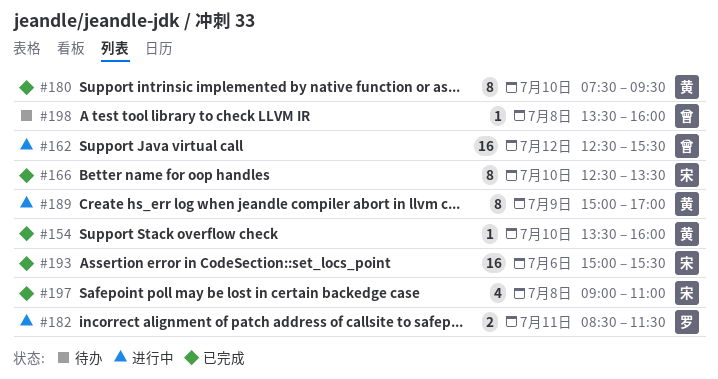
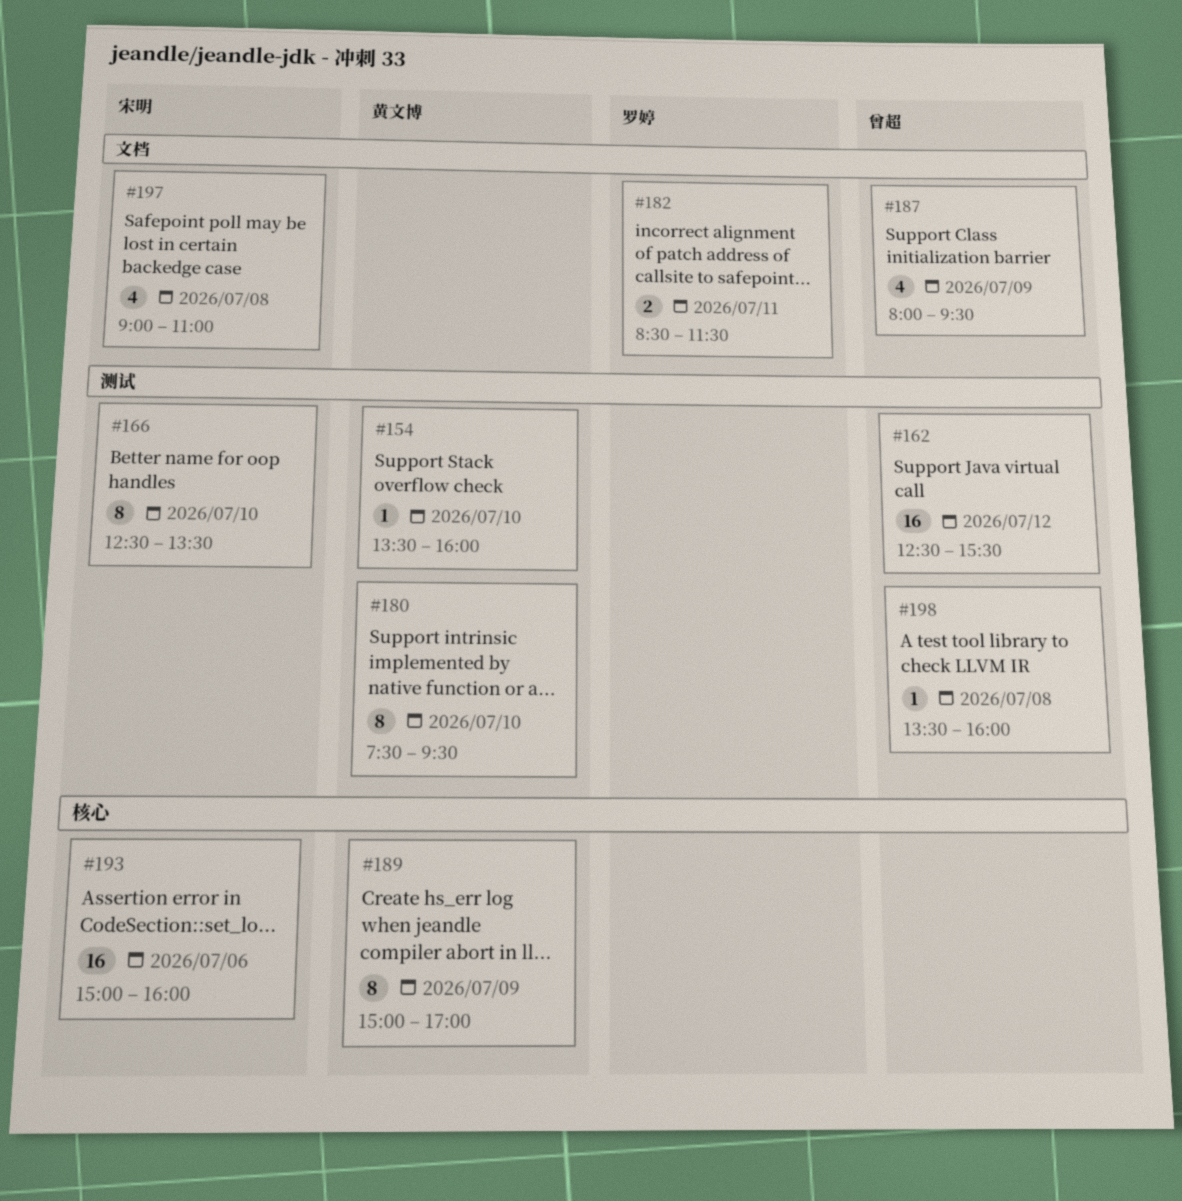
#187: none -> present
#193, ends: 15:30 -> 16:00

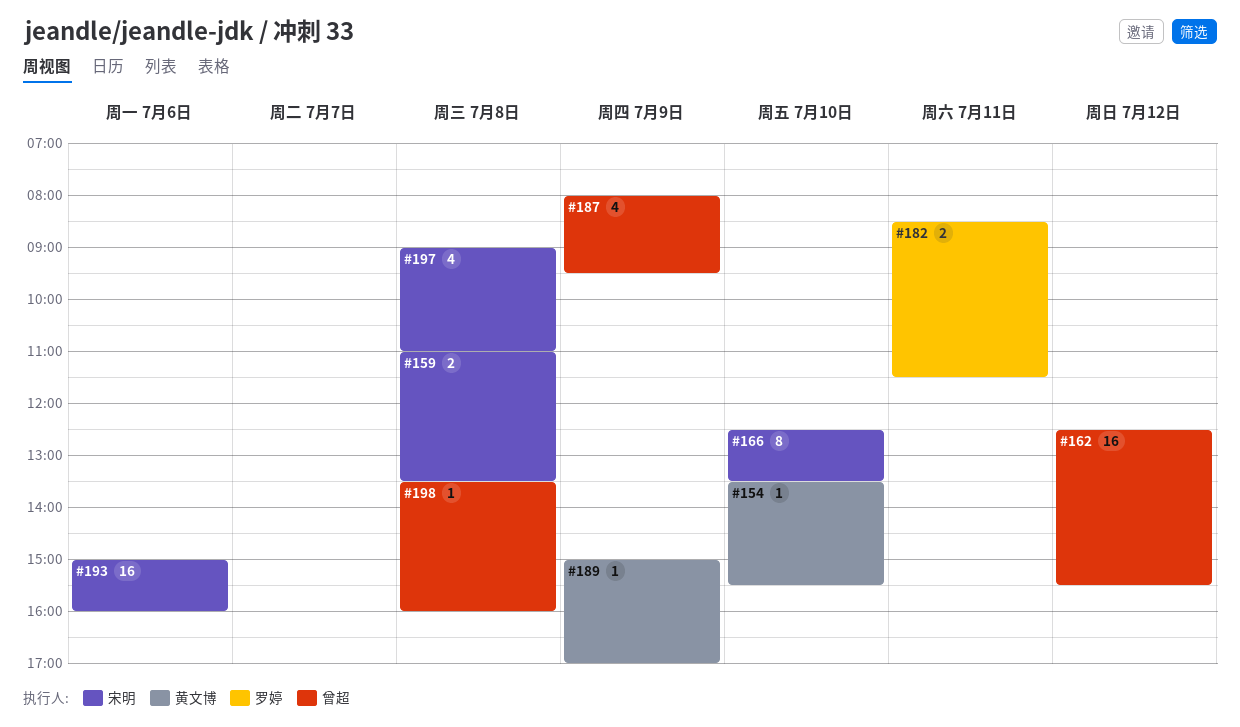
#154, ends: 16:00 -> 15:30
#159: none -> present
#180: present -> none
#189, estimate: 8 -> 1

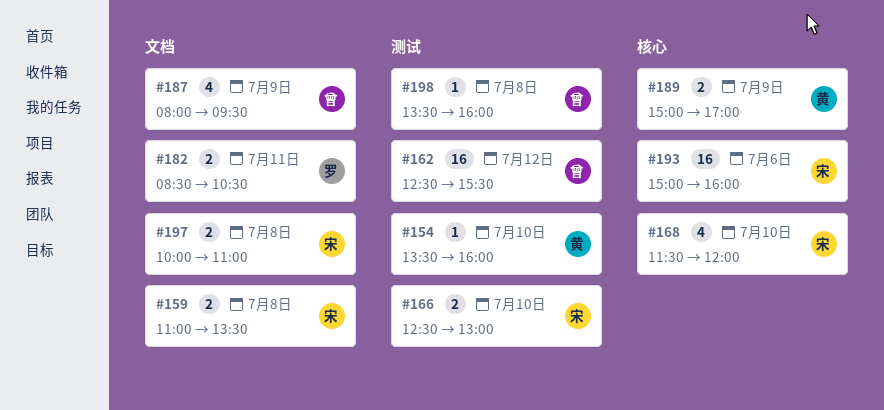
#154, ends: 15:30 -> 16:00
#166, estimate: 8 -> 2
#166, ends: 13:30 -> 13:00
#168: none -> present
#182, ends: 11:30 -> 10:30
#189, estimate: 1 -> 2
#197, estimate: 4 -> 2
#197, begins: 09:00 -> 10:00

